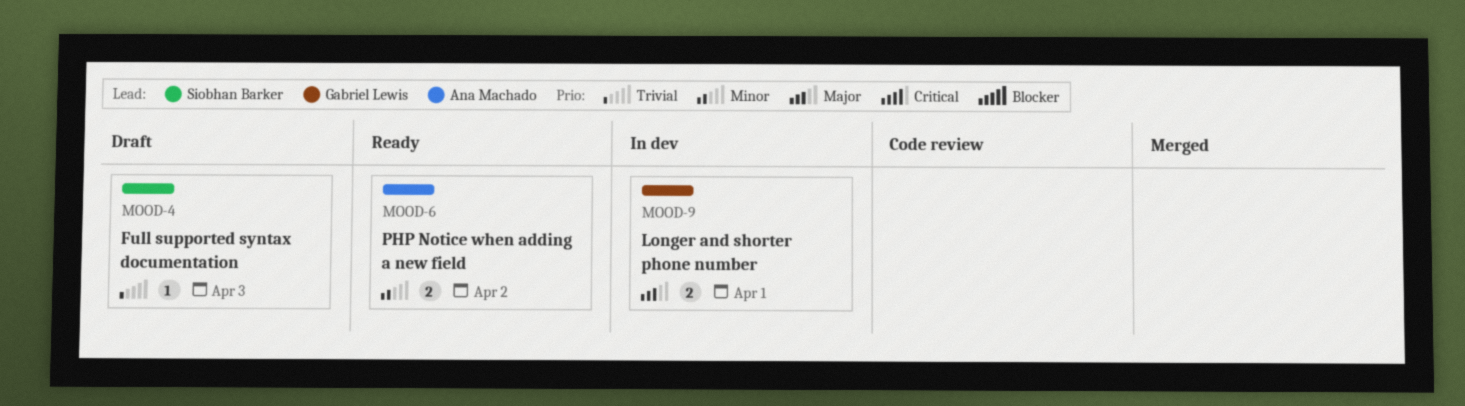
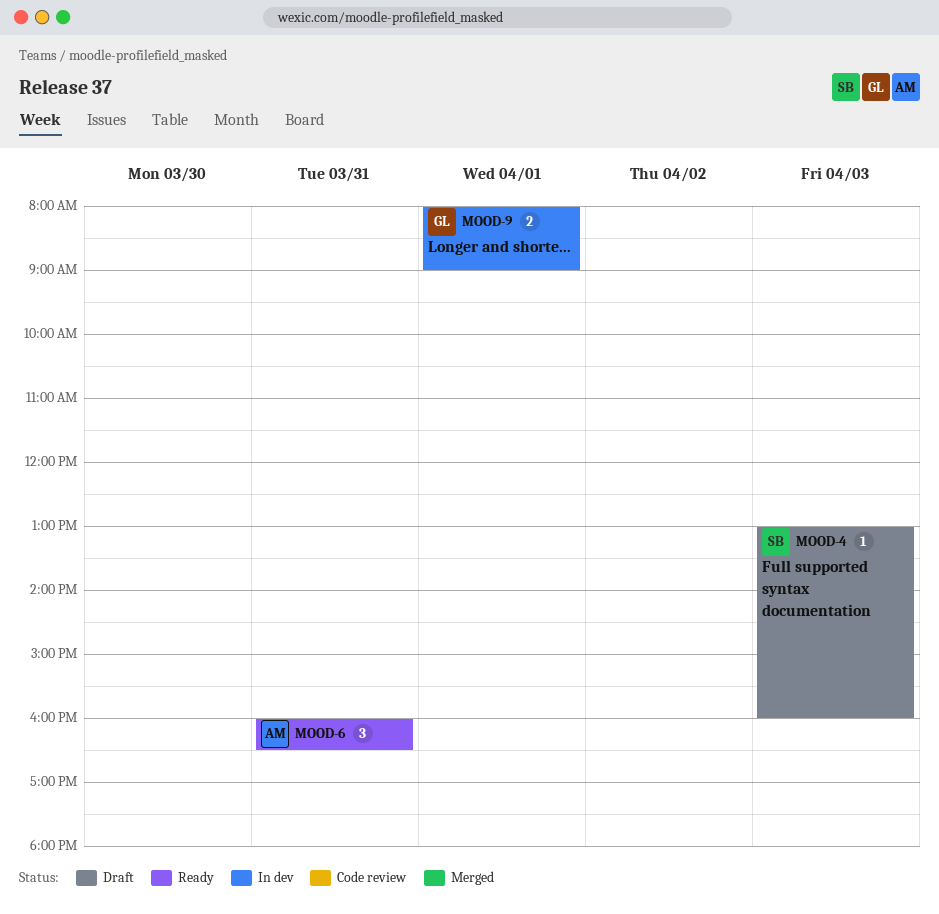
MOOD-6, estimate: 2 -> 3
MOOD-6, day: Apr 2 -> Mar 31

